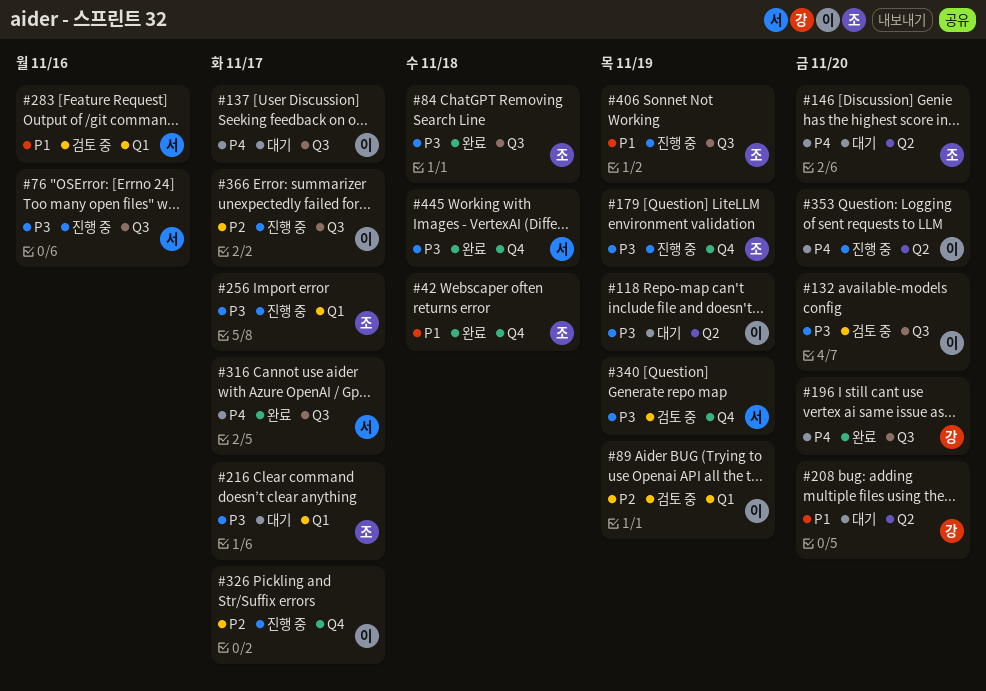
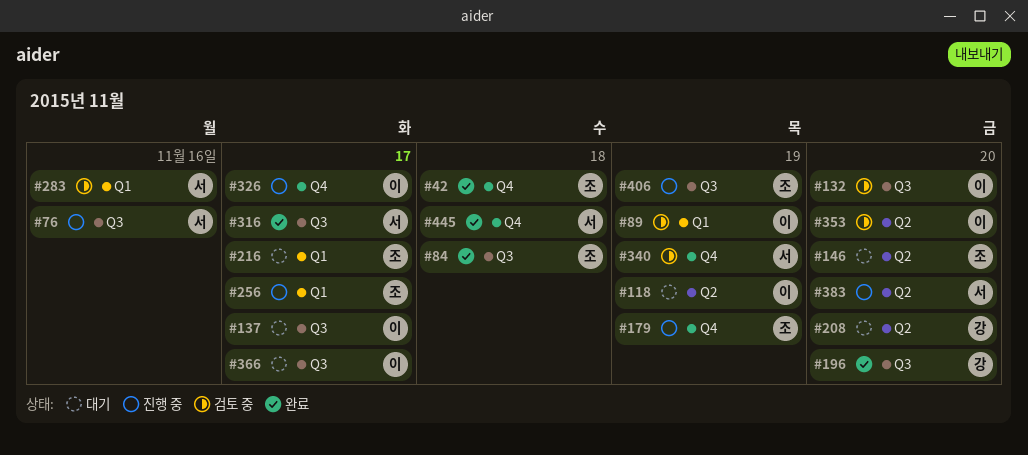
#353, status: 진행 중 -> 검토 중
#366, status: 진행 중 -> 대기
#383: none -> present

